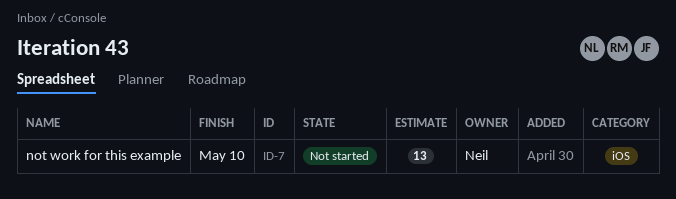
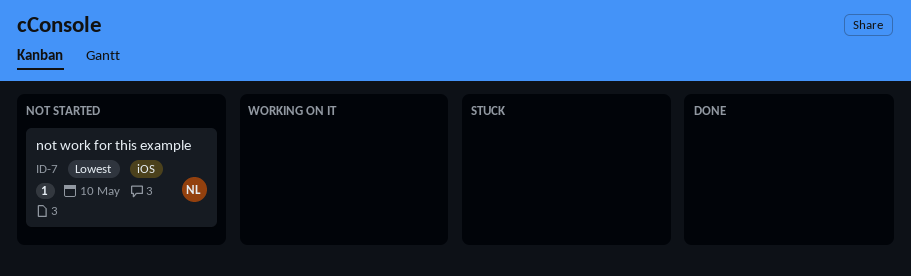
ID-7, estimate: 13 -> 1

